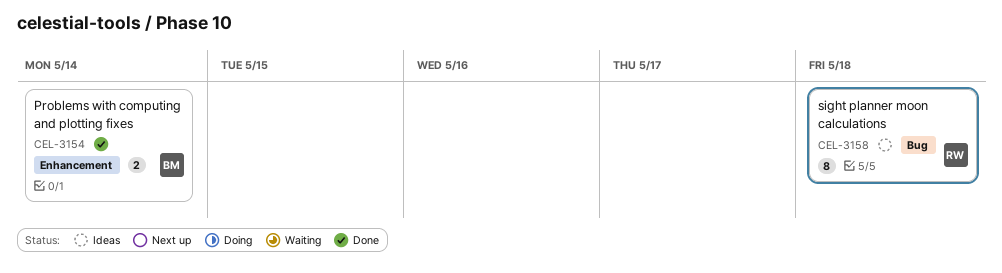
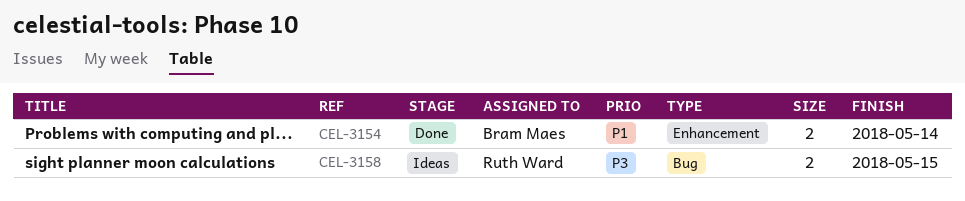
CEL-3158, estimate: 8 -> 2
CEL-3158, due: May 18 -> May 15

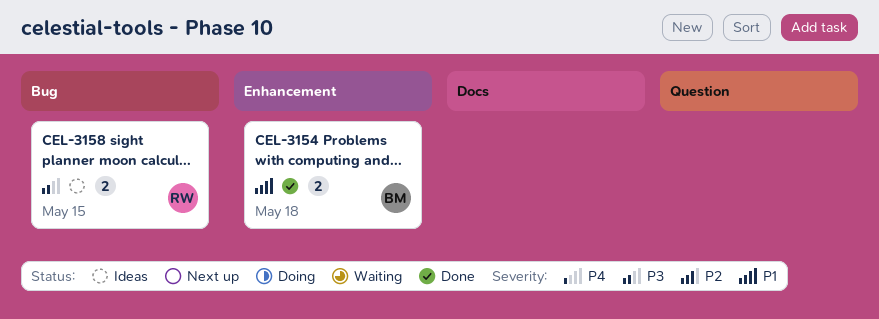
CEL-3154, due: May 14 -> May 18

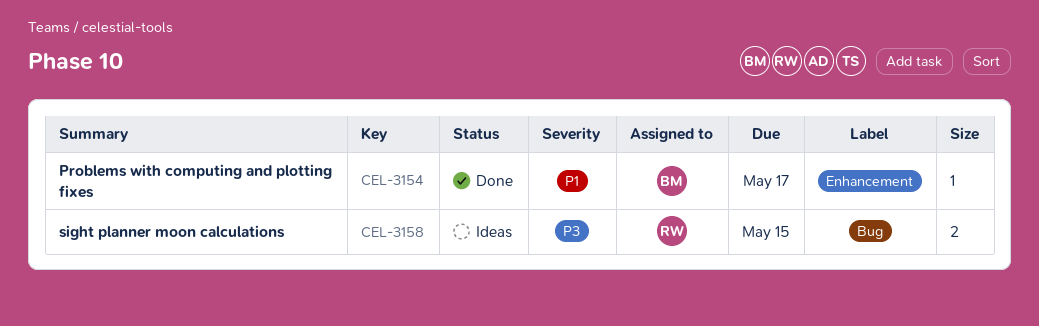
CEL-3154, estimate: 2 -> 1
CEL-3154, due: May 18 -> May 17

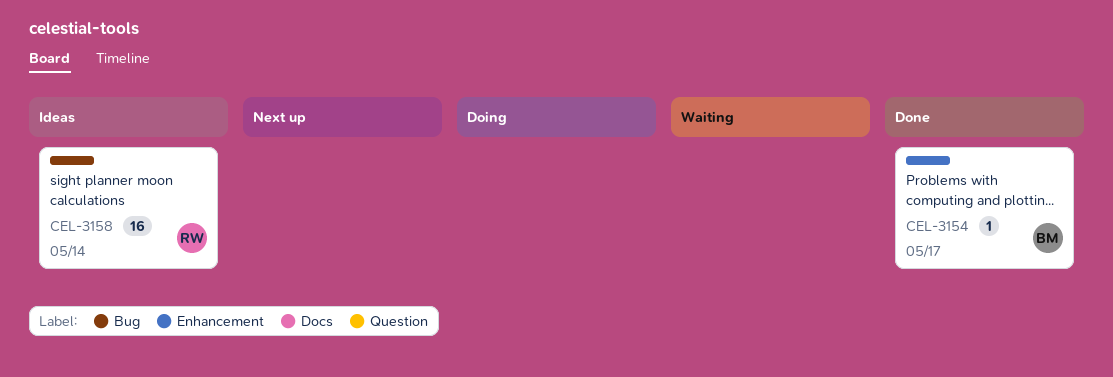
CEL-3158, estimate: 2 -> 16
CEL-3158, due: May 15 -> May 14

